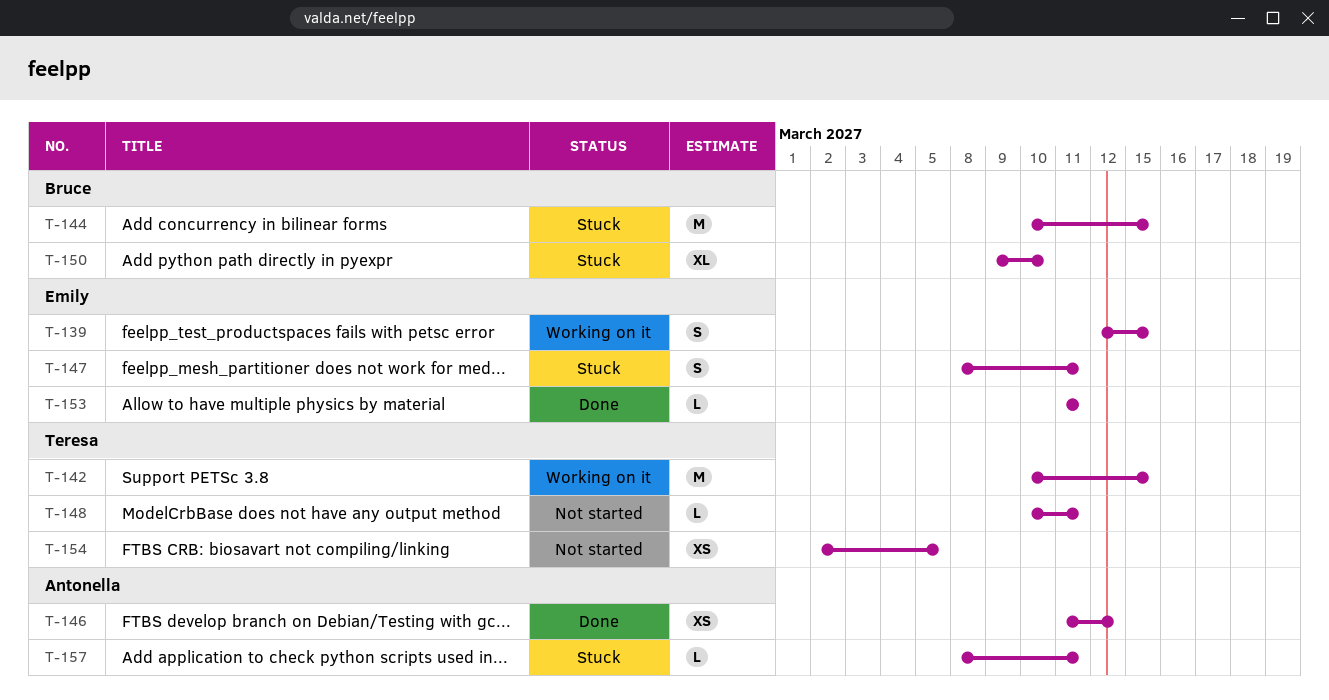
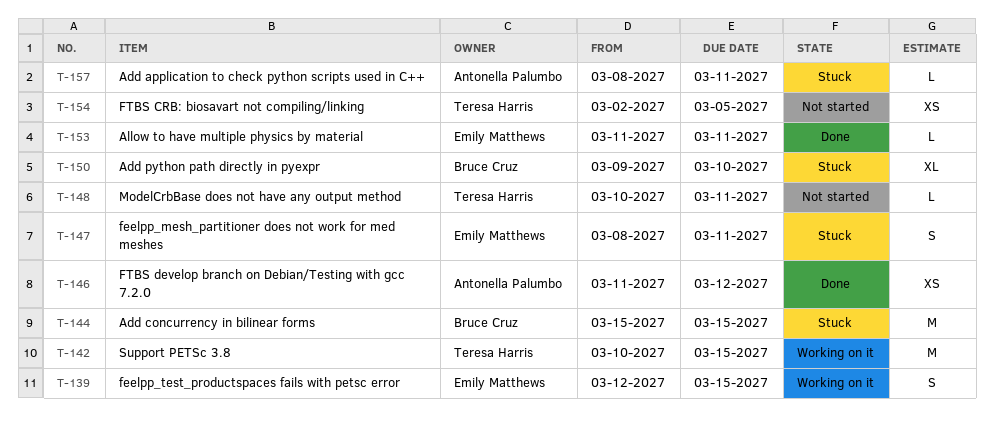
T-144, start: Mar 10 -> Mar 15

